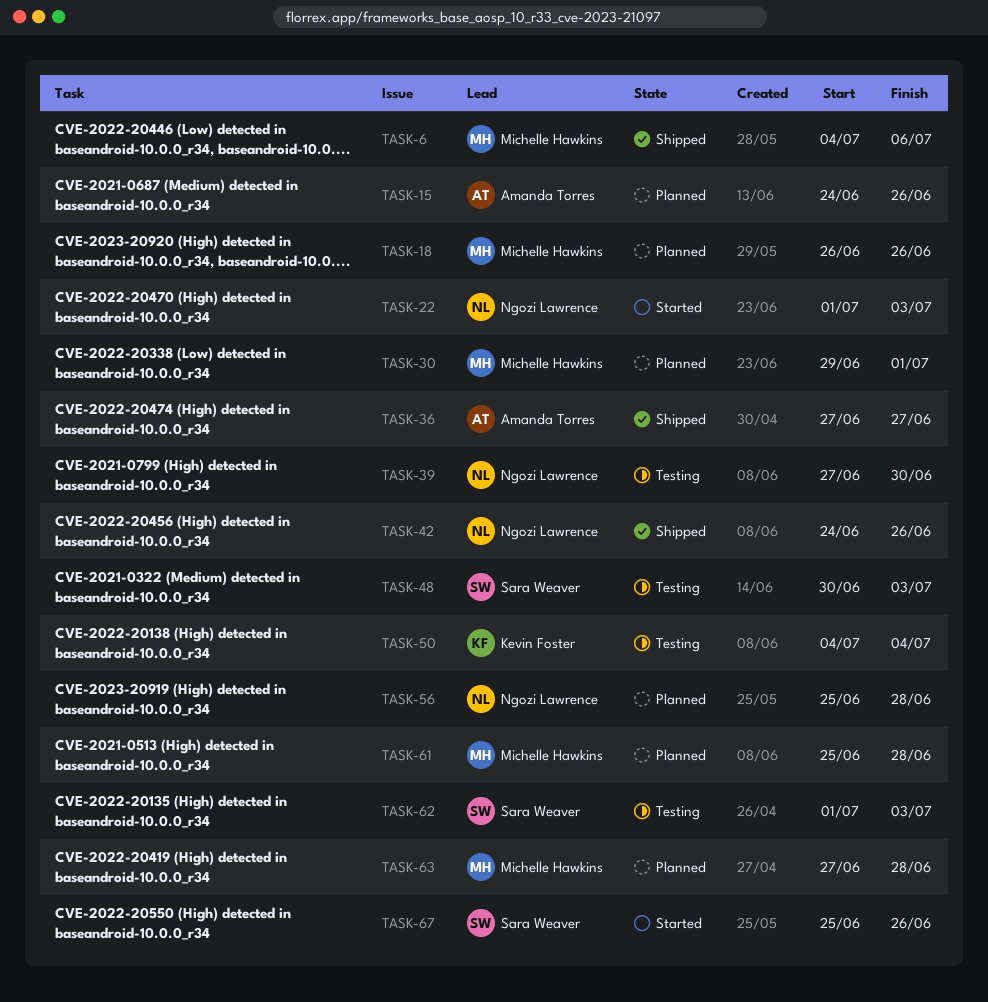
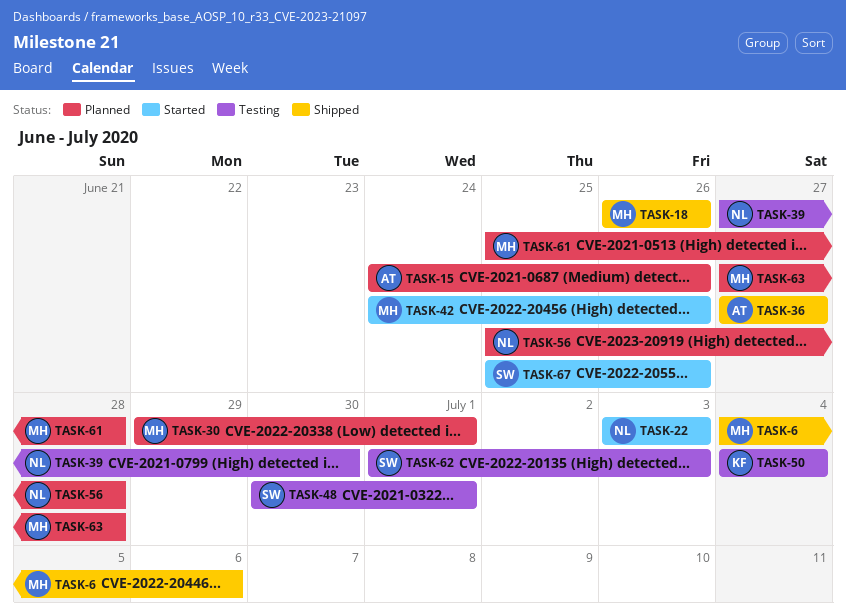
TASK-18, status: Planned -> Shipped
TASK-22, start: Jul 1 -> Jul 3
TASK-42, status: Shipped -> Started
TASK-42, owner: Ngozi Lawrence -> Michelle Hawkins
TASK-48, due: Jul 3 -> Jul 1

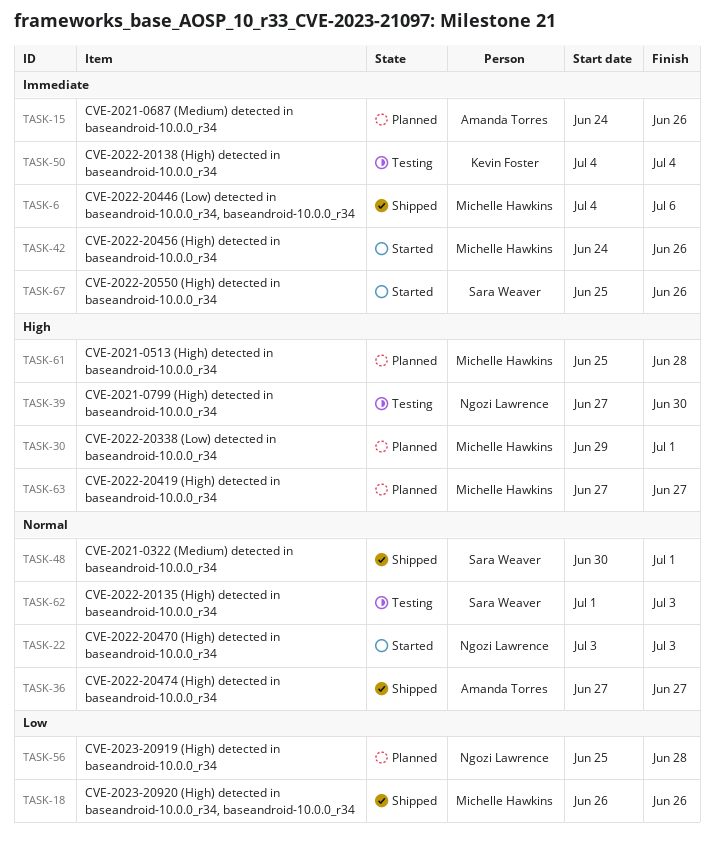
TASK-48, status: Testing -> Shipped
TASK-63, due: Jun 28 -> Jun 27

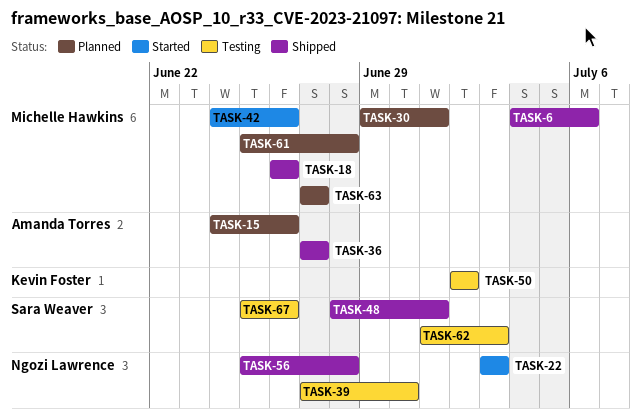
TASK-48, start: Jun 30 -> Jun 28
TASK-50, start: Jul 4 -> Jul 2
TASK-50, due: Jul 4 -> Jul 2
TASK-56, status: Planned -> Shipped
TASK-67, status: Started -> Testing

